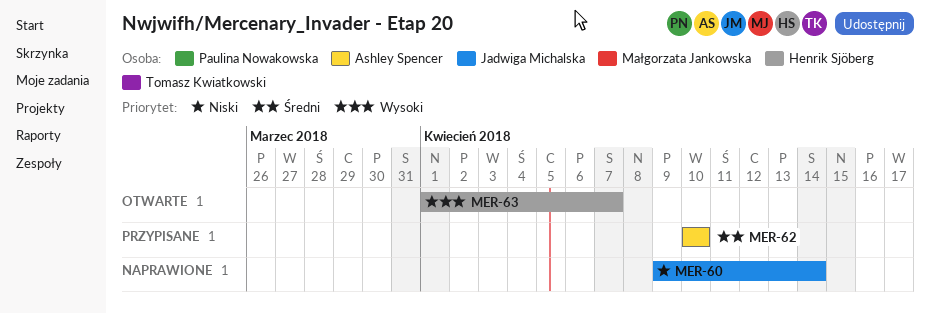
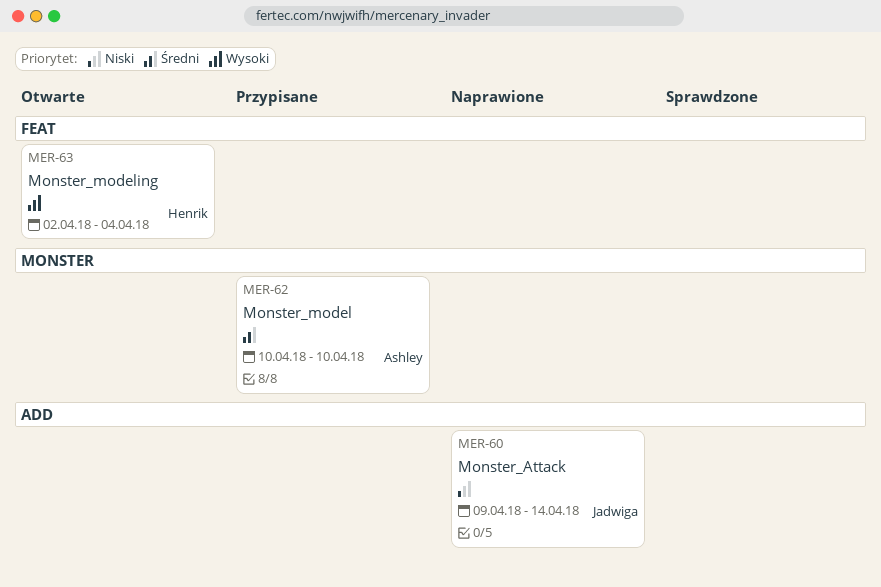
MER-63, start: Apr 1 -> Apr 2
MER-63, due: Apr 7 -> Apr 4

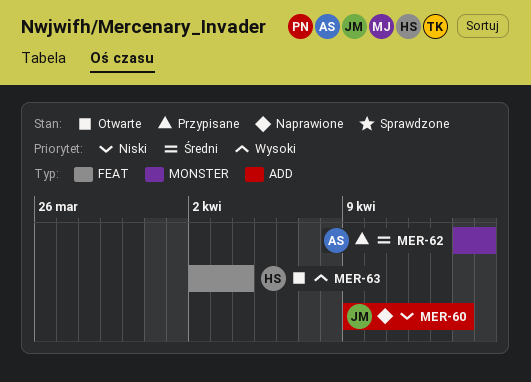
MER-62, start: Apr 10 -> Apr 14
MER-62, due: Apr 10 -> Apr 15

